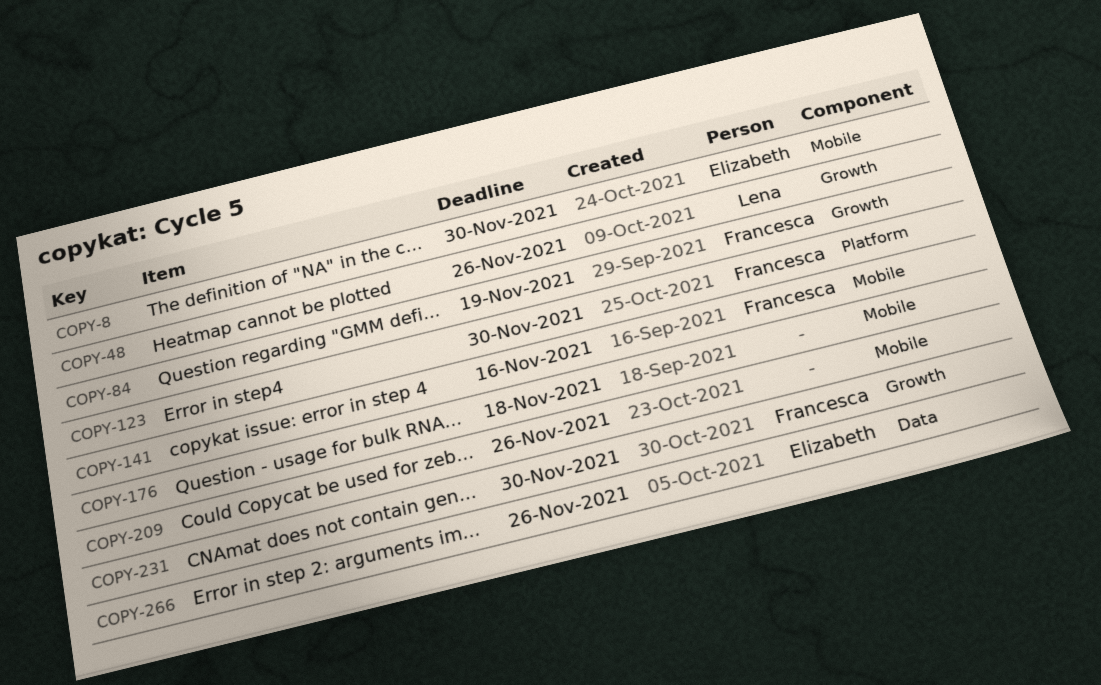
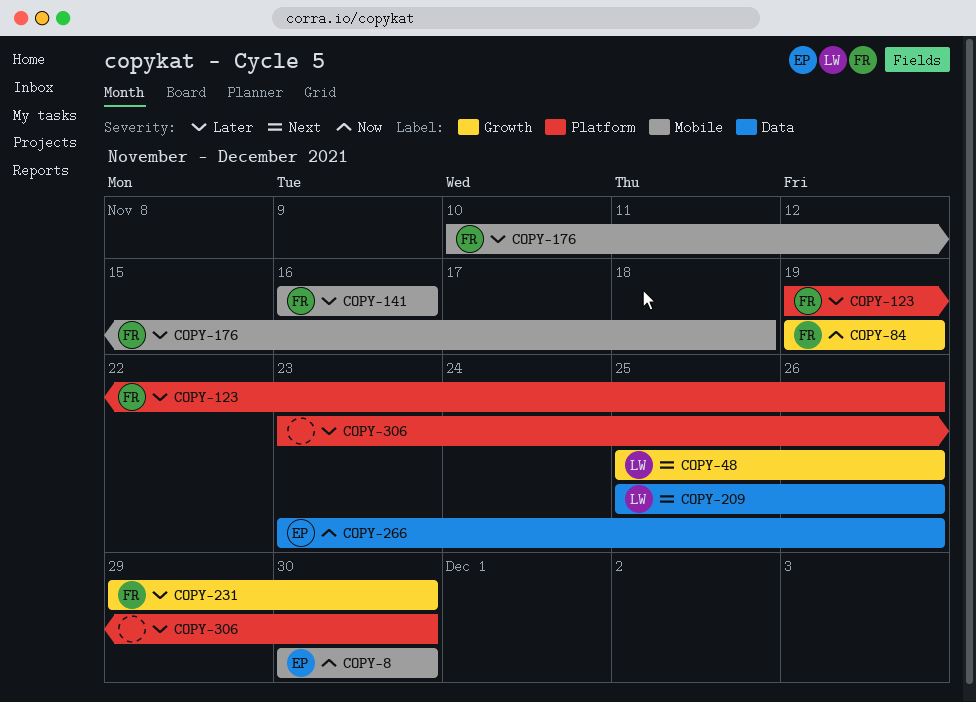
COPY-123, due: Nov 30 -> Nov 26
COPY-176, owner: none -> Francesca
COPY-209, owner: none -> Lena
COPY-209, label: Mobile -> Data
COPY-306: none -> present

